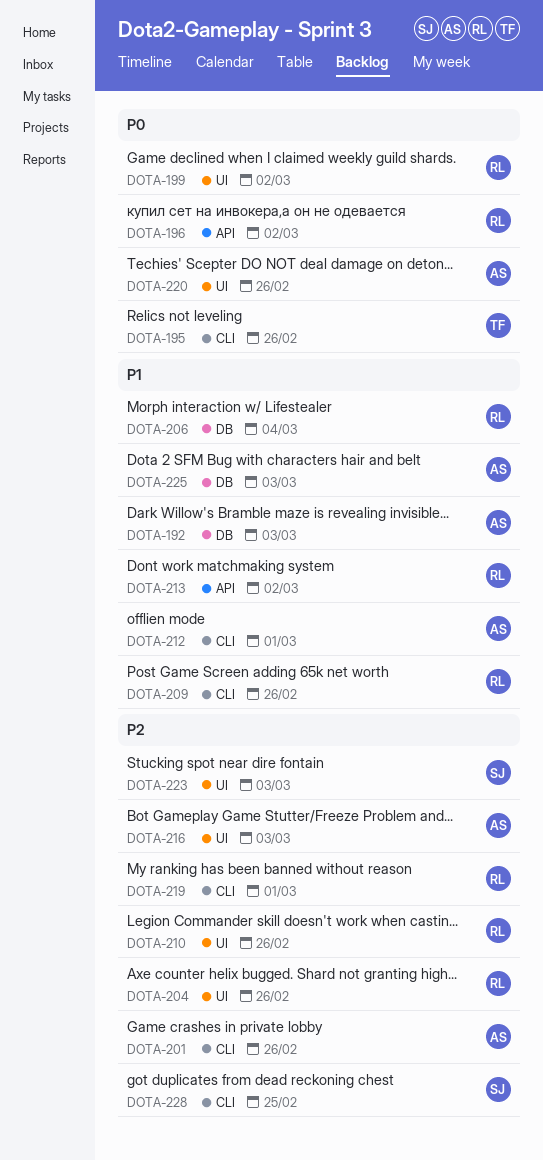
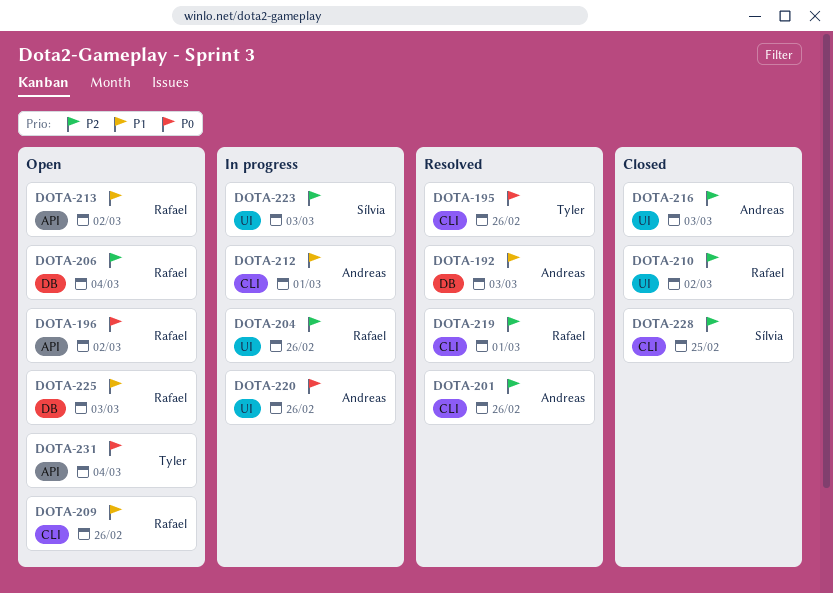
DOTA-199: present -> none
DOTA-206, priority: P1 -> P2
DOTA-210, due: Feb 26 -> Mar 2
DOTA-225, owner: Andreas -> Rafael
DOTA-231: none -> present

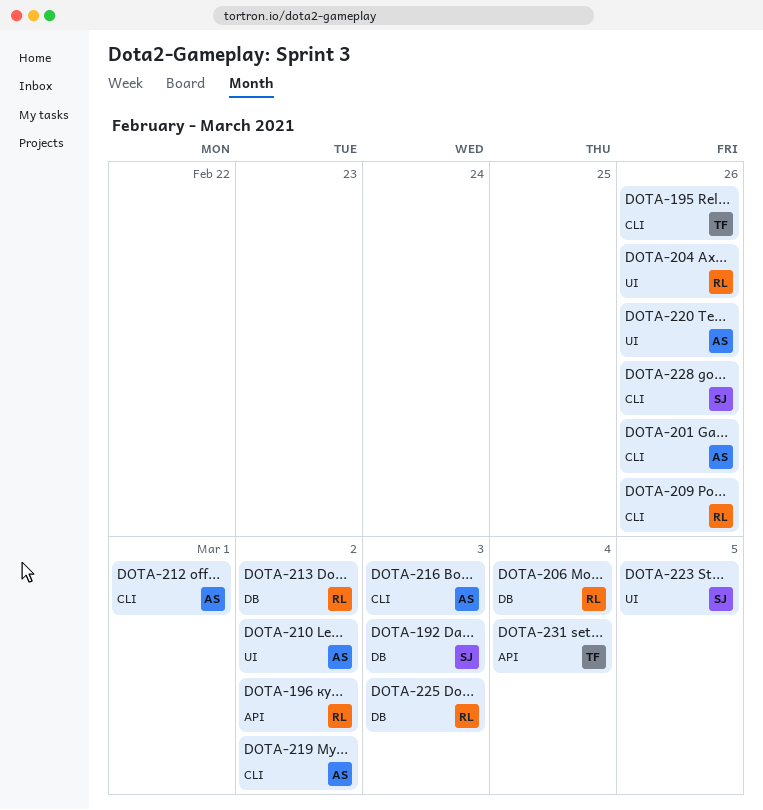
DOTA-192, owner: Andreas -> Sílvia
DOTA-210, owner: Rafael -> Andreas
DOTA-213, label: API -> DB
DOTA-216, label: UI -> CLI
DOTA-219, owner: Rafael -> Andreas
DOTA-219, due: Mar 1 -> Mar 2
DOTA-223, due: Mar 3 -> Mar 5
DOTA-228, due: Feb 25 -> Feb 26

